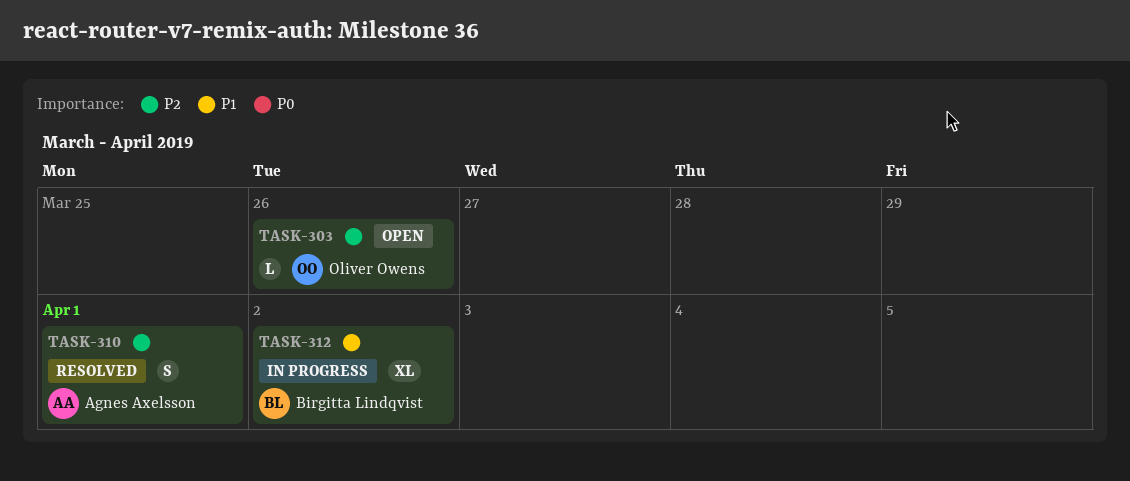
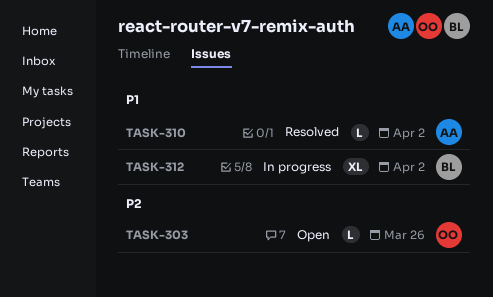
TASK-310, priority: P2 -> P1
TASK-310, estimate: S -> L
TASK-310, due: Apr 1 -> Apr 2

